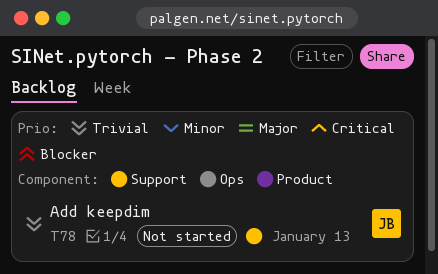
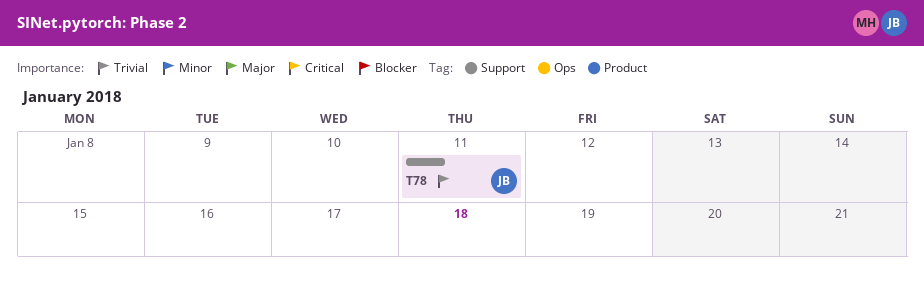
T78, due: Jan 13 -> Jan 11

